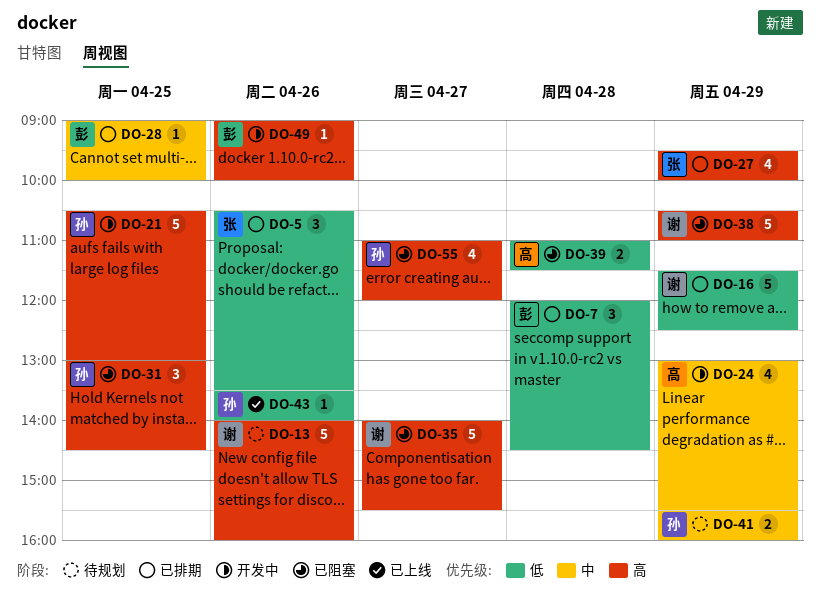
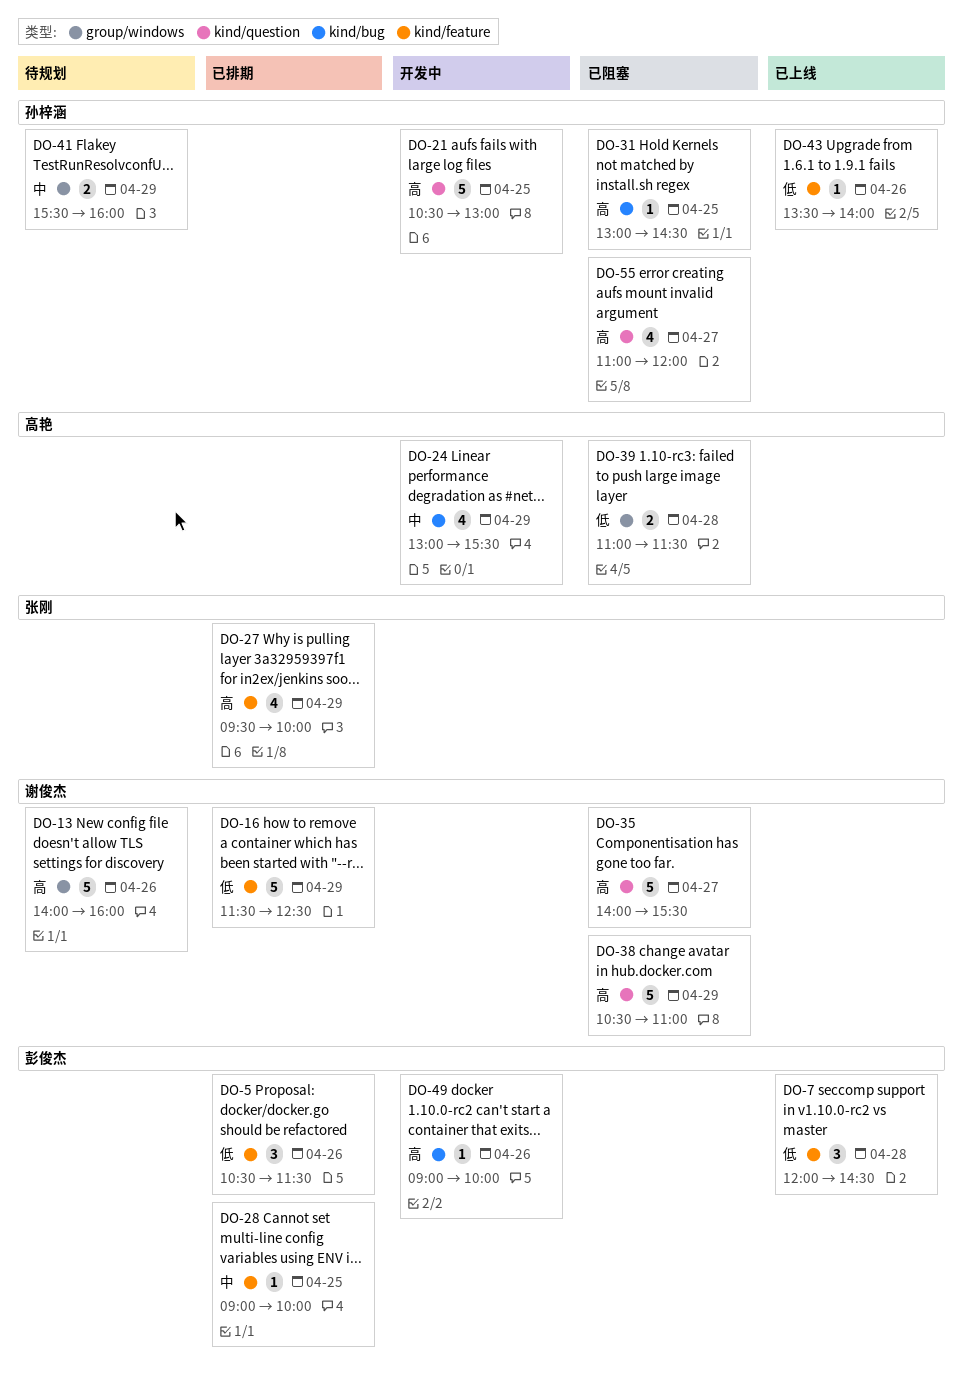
DO-5, owner: 张刚 -> 彭俊杰
DO-5, ends: 13:30 -> 11:30
DO-7, status: 已排期 -> 已上线
DO-31, estimate: 3 -> 1

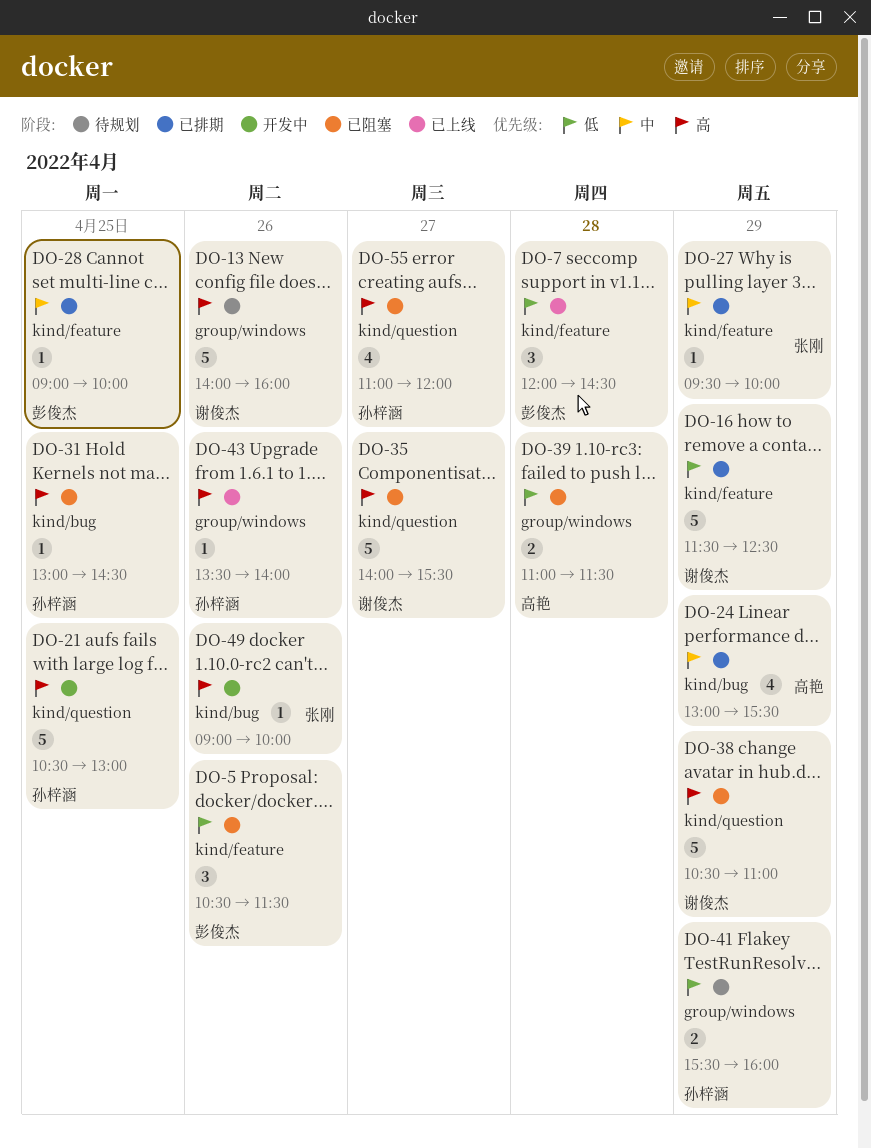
DO-5, status: 已排期 -> 已阻塞
DO-24, status: 开发中 -> 已排期
DO-27, priority: 高 -> 中
DO-27, estimate: 4 -> 1
DO-41, priority: 中 -> 低
DO-43, priority: 低 -> 高
DO-43, label: kind/feature -> group/windows
DO-49, owner: 彭俊杰 -> 张刚

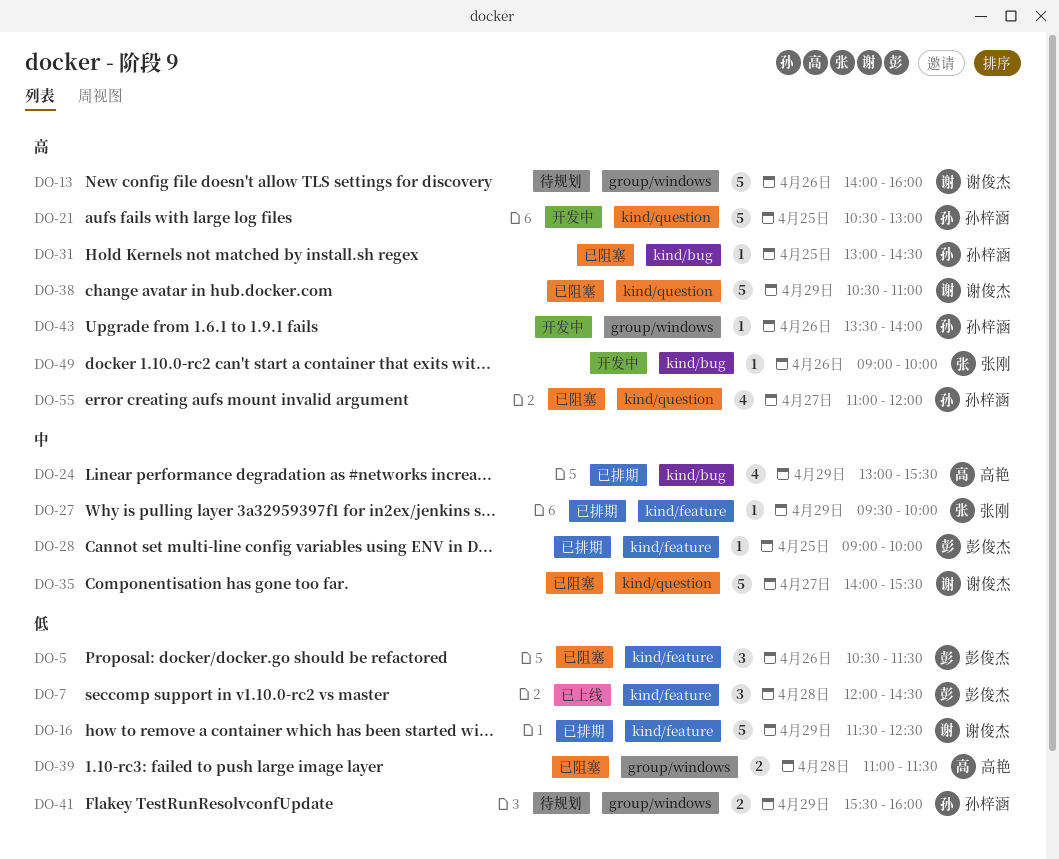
DO-35, priority: 高 -> 中
DO-43, status: 已上线 -> 开发中

